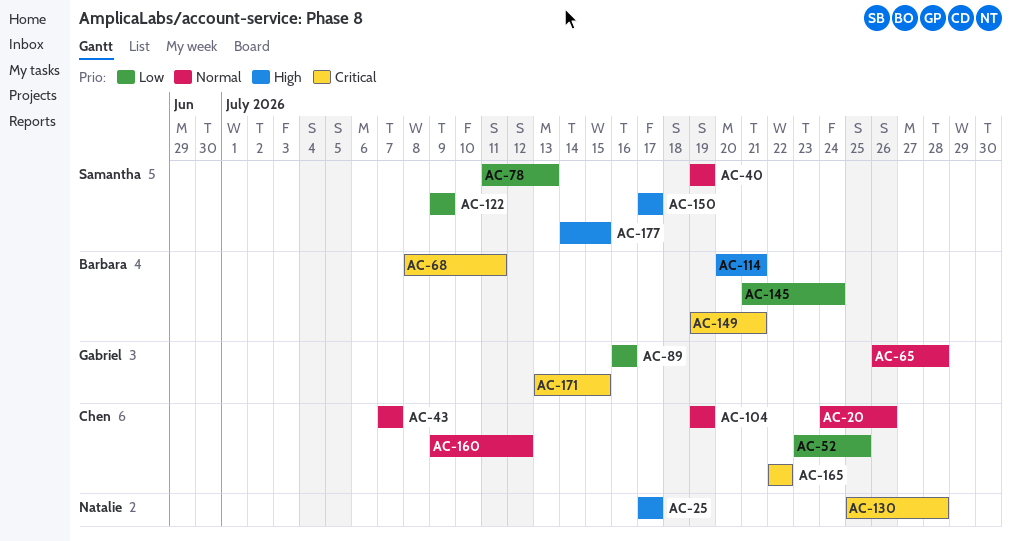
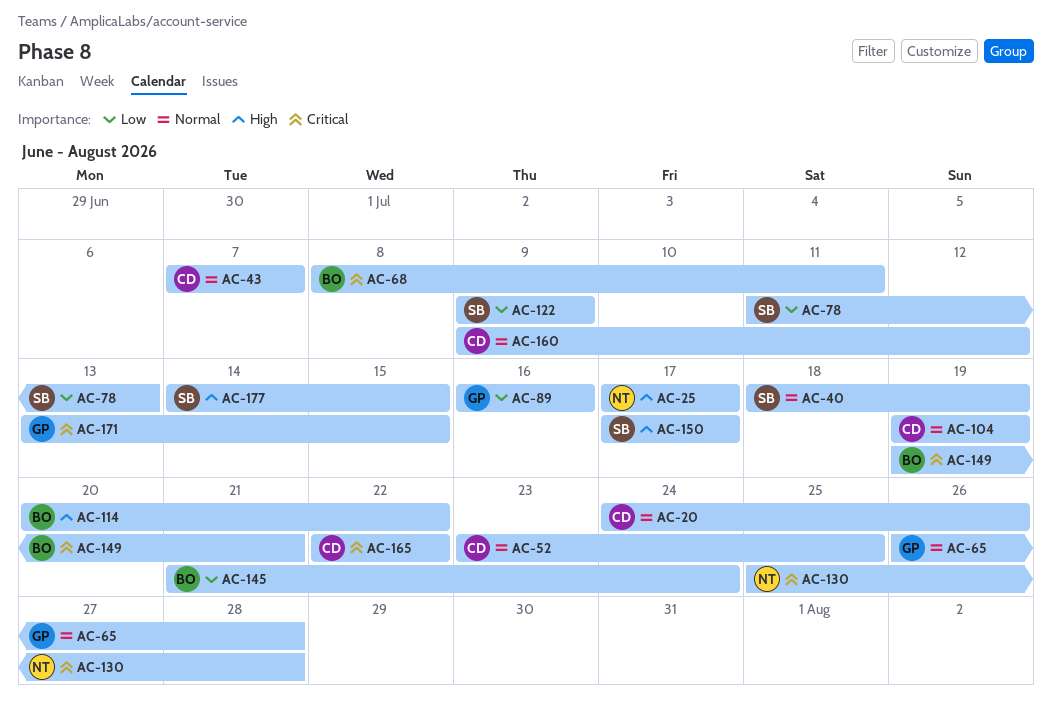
AC-40, start: Jul 19 -> Jul 18
AC-52, priority: Low -> Normal
AC-114, due: Jul 21 -> Jul 22

